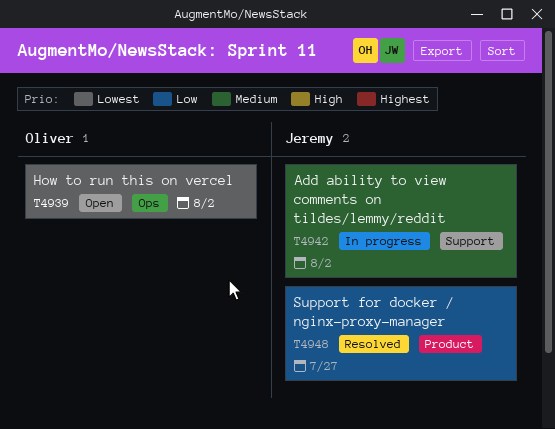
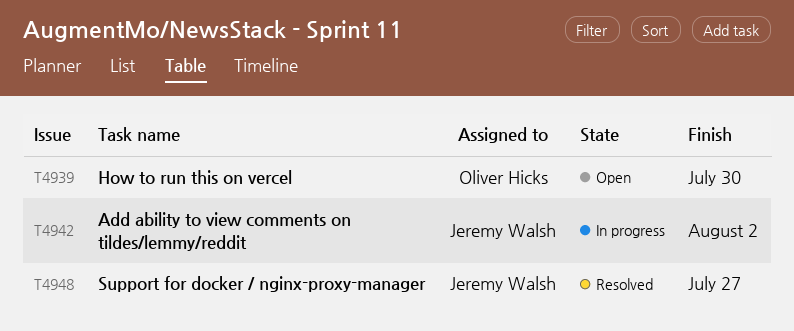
T4939, due: Aug 2 -> Jul 30

